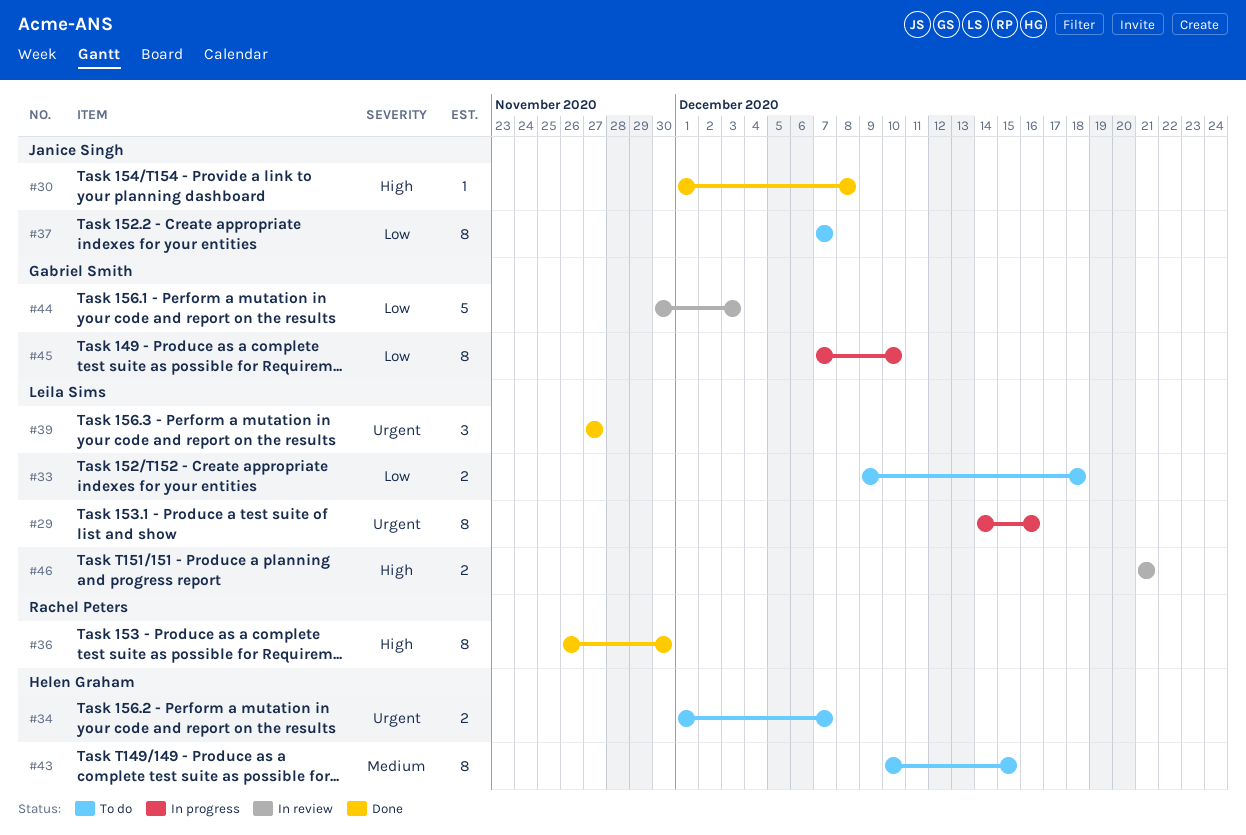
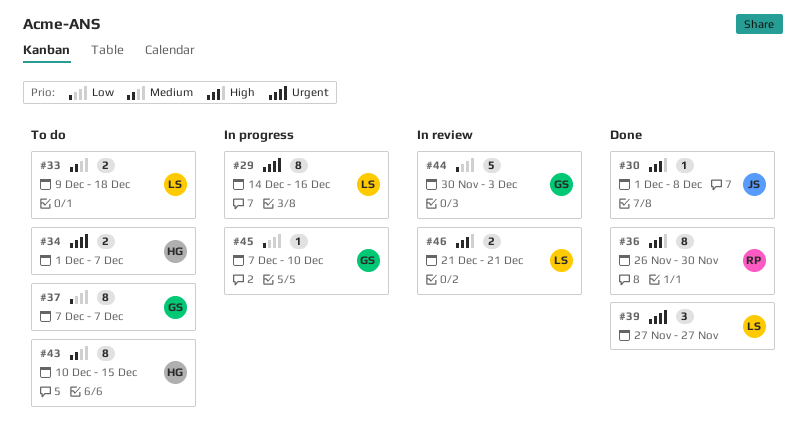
#33, priority: Low -> Medium
#37, owner: Janice Singh -> Gabriel Smith
#45, estimate: 8 -> 1

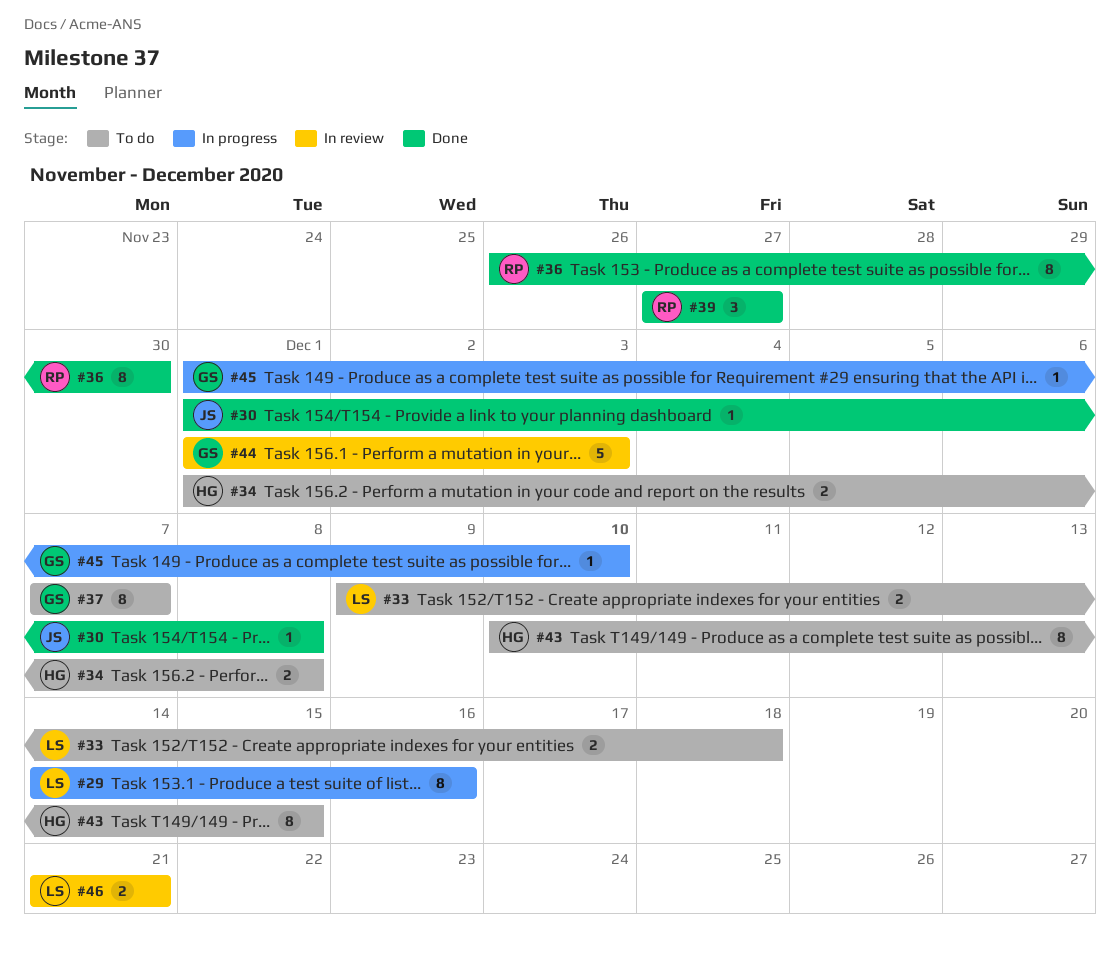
#34, due: Dec 7 -> Dec 8
#39, owner: LS -> RP
#44, start: Nov 30 -> Dec 1
#45, start: Dec 7 -> Dec 1

